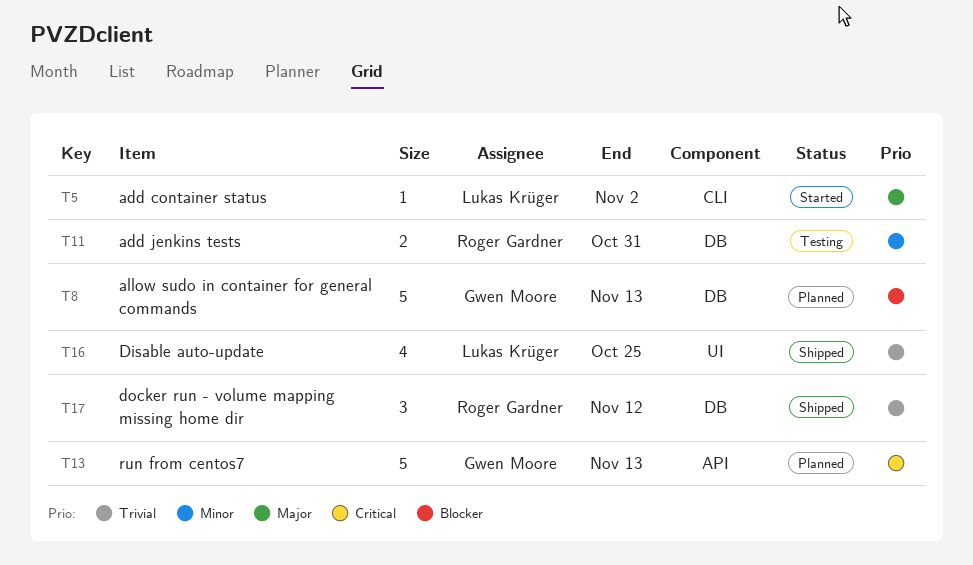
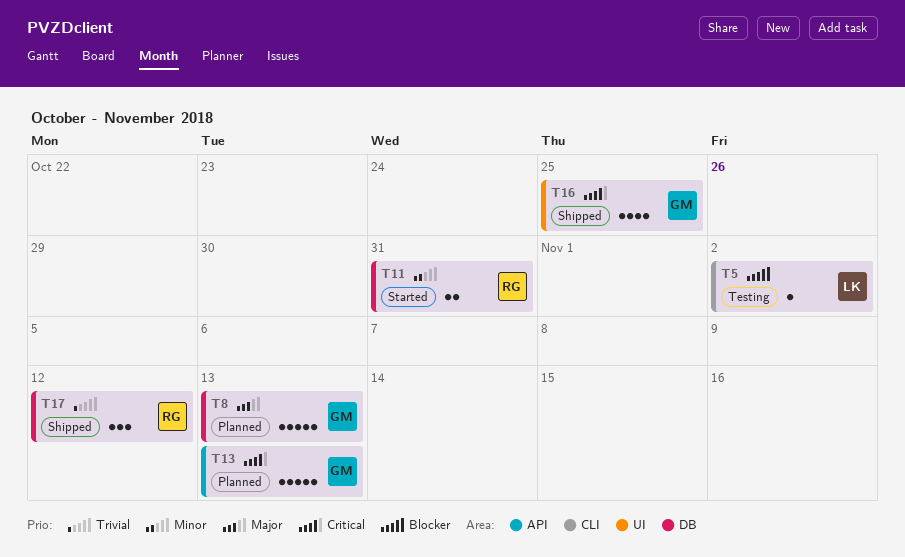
T5, status: Started -> Testing
T5, priority: Major -> Blocker
T8, priority: Blocker -> Major
T11, status: Testing -> Started
T16, owner: Lukas Krüger -> Gwen Moore
T16, priority: Trivial -> Critical

